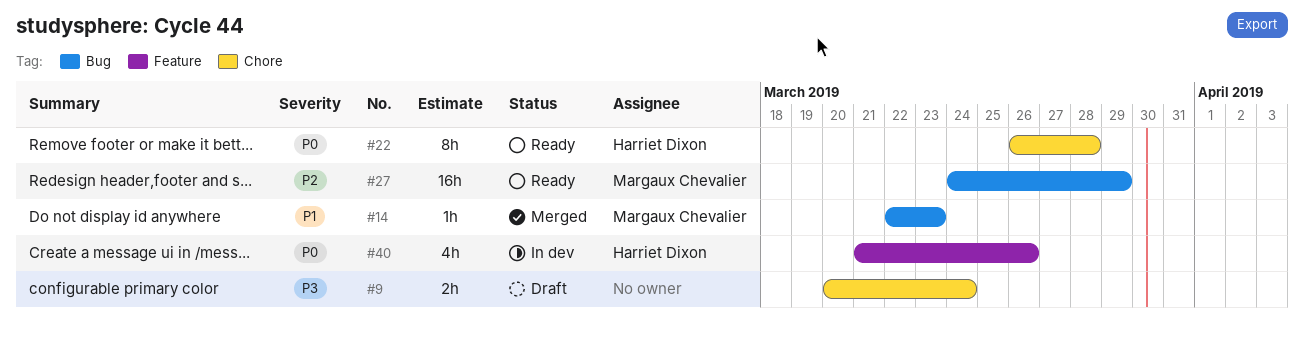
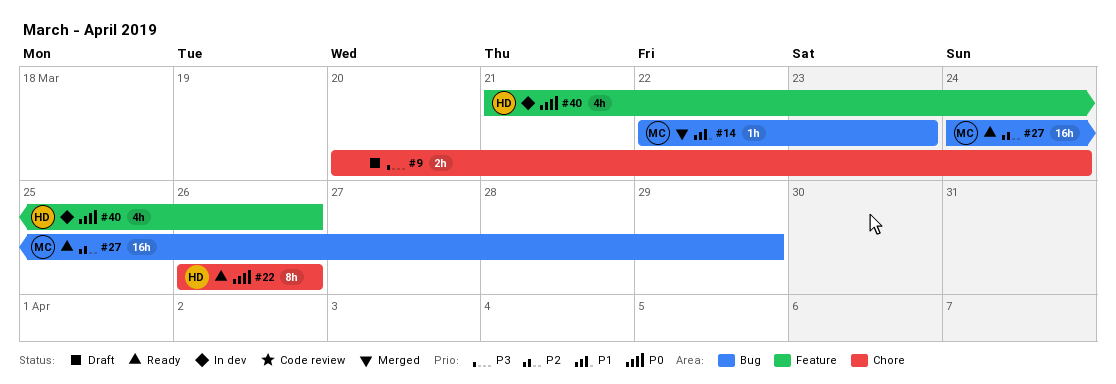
#22, due: Mar 28 -> Mar 26

